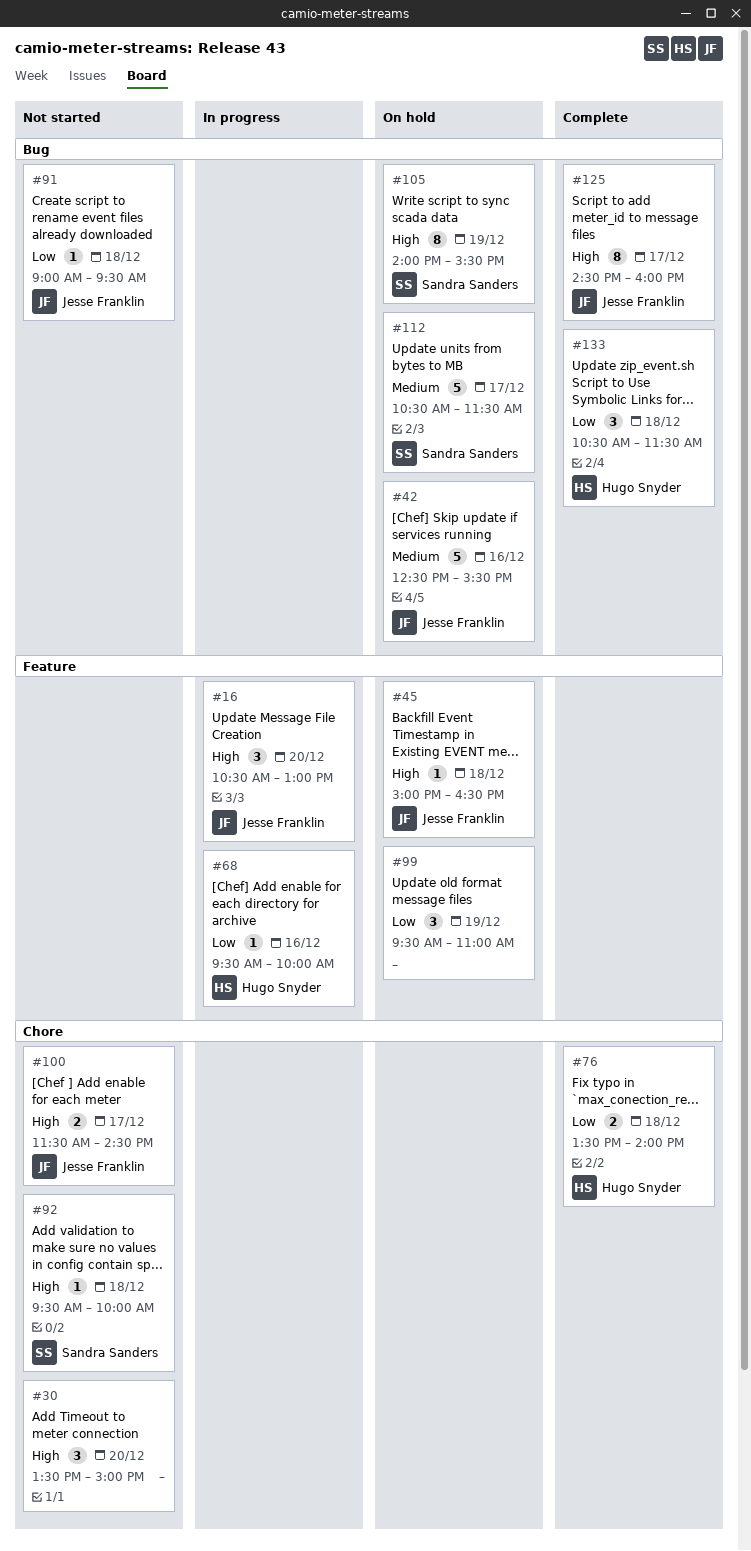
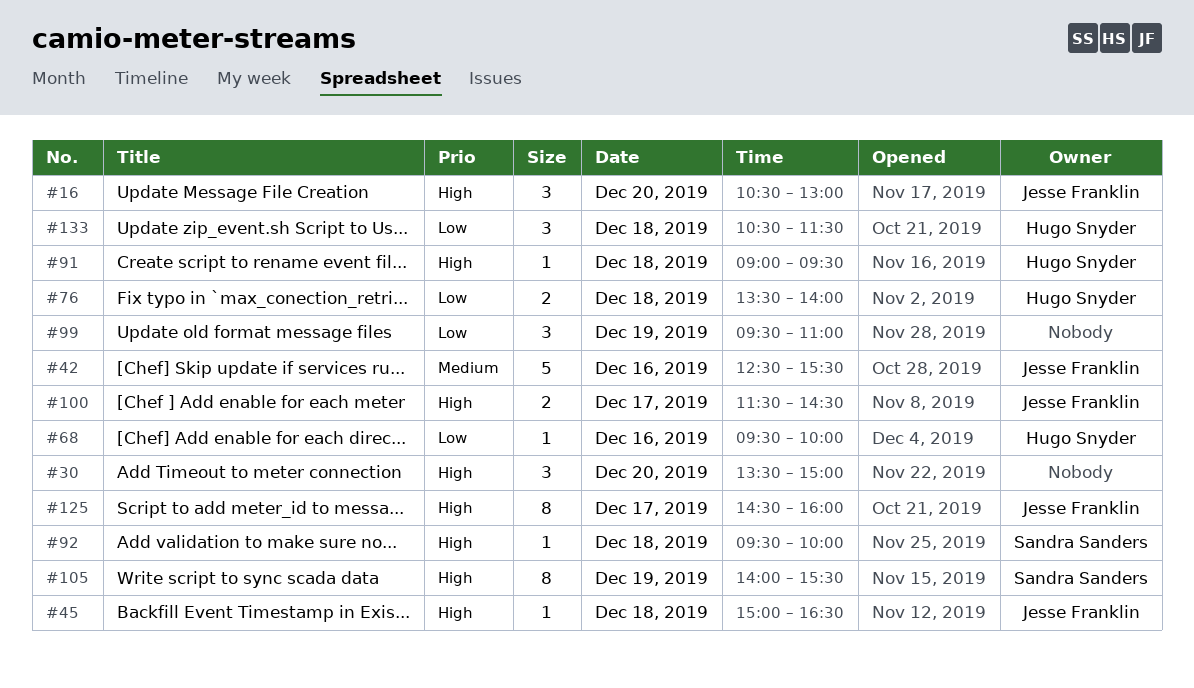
#91, owner: Jesse Franklin -> Hugo Snyder
#91, priority: Low -> High
#112: present -> none

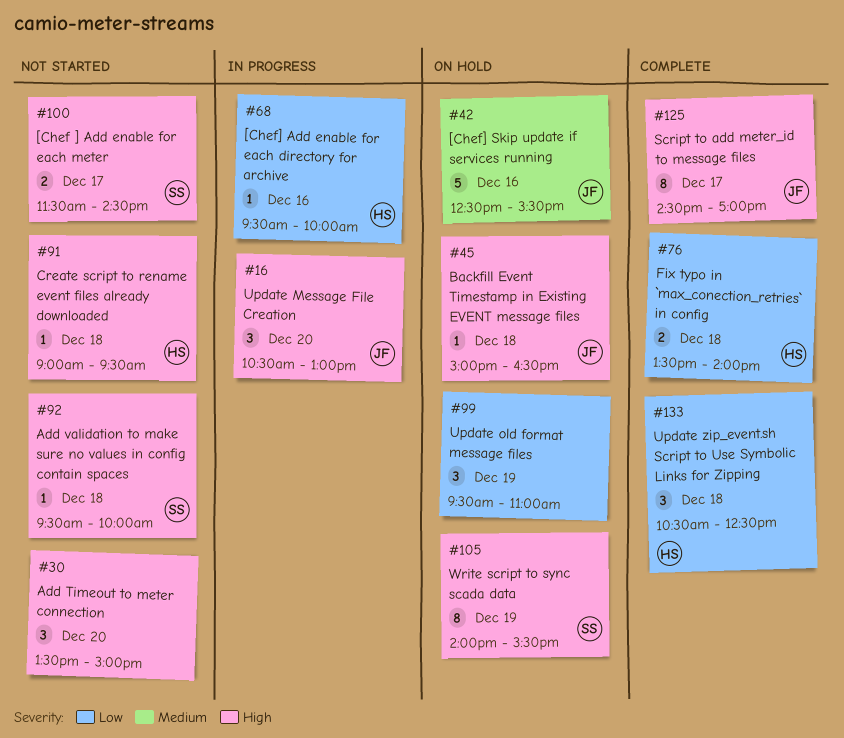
#100, owner: Jesse Franklin -> Sandra Sanders
#125, ends: 16:00 -> 17:00
#133, ends: 11:30 -> 12:30

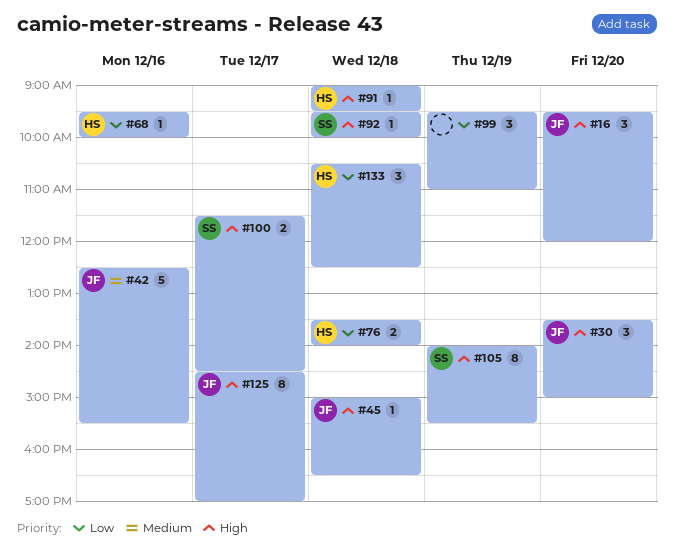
#16, begins: 10:30 -> 09:30
#16, ends: 13:00 -> 12:00
#30, owner: none -> JF

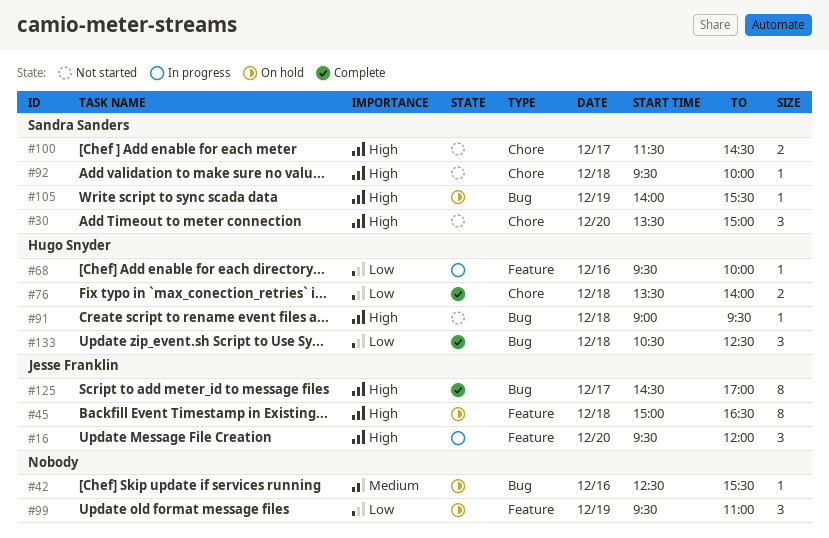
#30, owner: Jesse Franklin -> Sandra Sanders
#42, owner: Jesse Franklin -> none
#42, estimate: 5 -> 1
#45, estimate: 1 -> 8
#105, estimate: 8 -> 1

